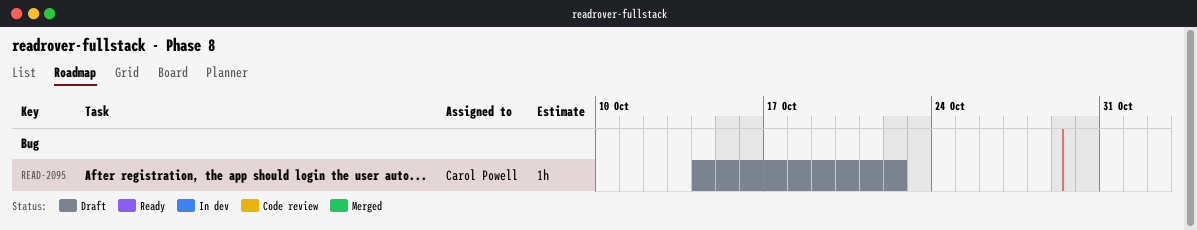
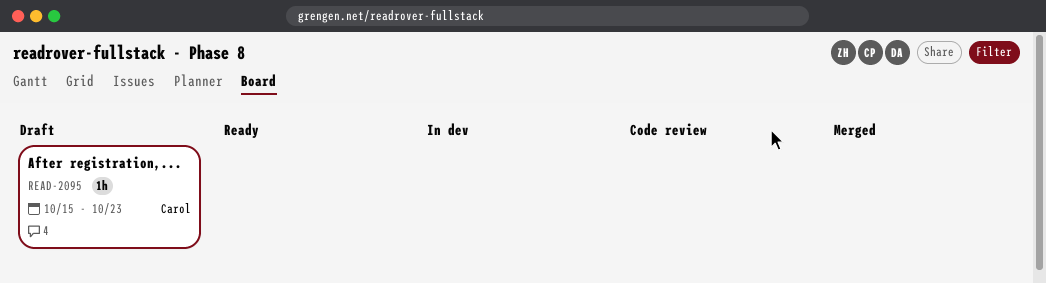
READ-2095, start: Oct 14 -> Oct 15
READ-2095, due: Oct 22 -> Oct 23

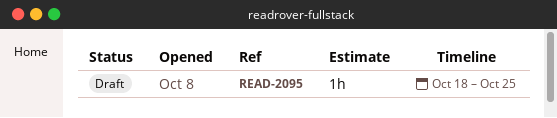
READ-2095, start: Oct 15 -> Oct 18
READ-2095, due: Oct 23 -> Oct 25

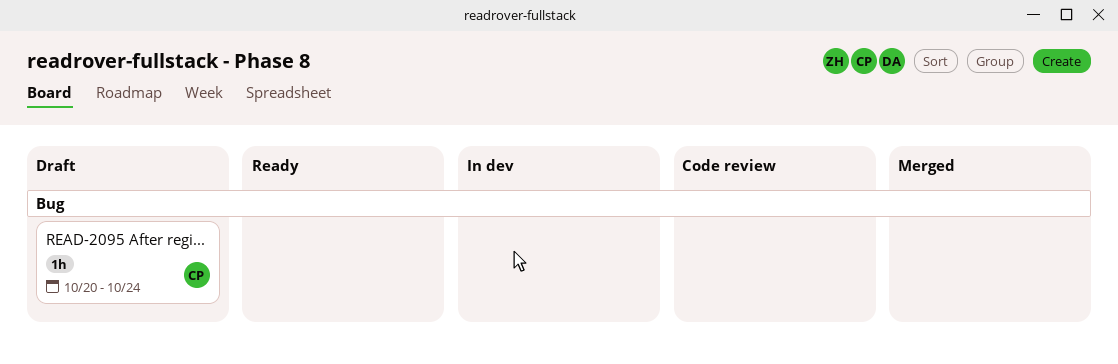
READ-2095, start: Oct 18 -> Oct 20
READ-2095, due: Oct 25 -> Oct 24

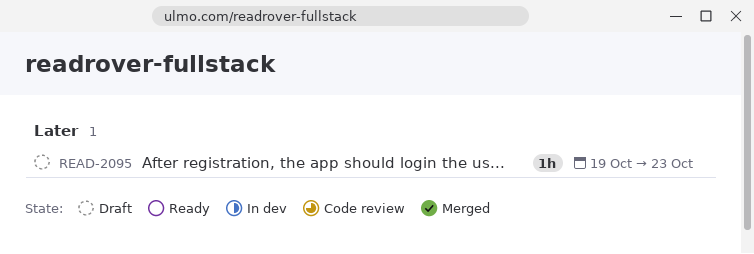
READ-2095, start: Oct 20 -> Oct 19
READ-2095, due: Oct 24 -> Oct 23

